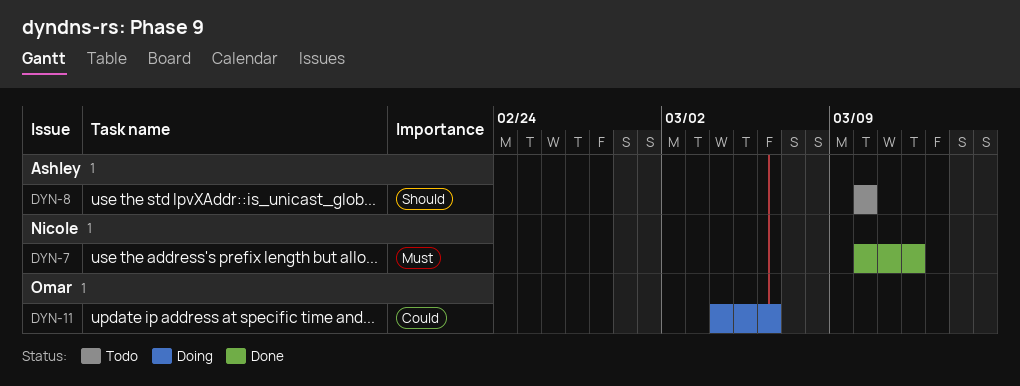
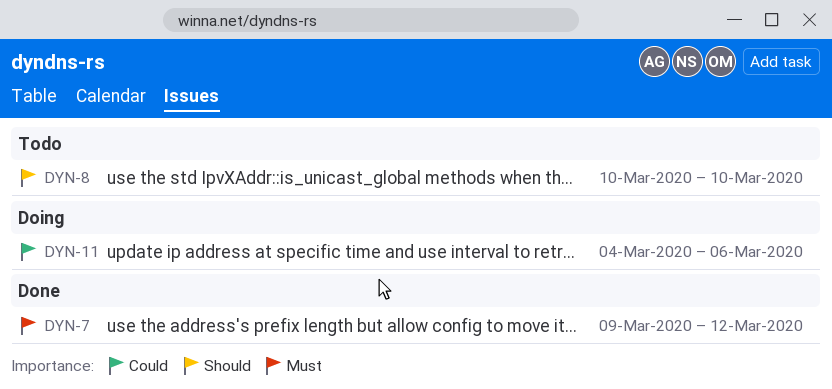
DYN-7, start: Mar 10 -> Mar 9

